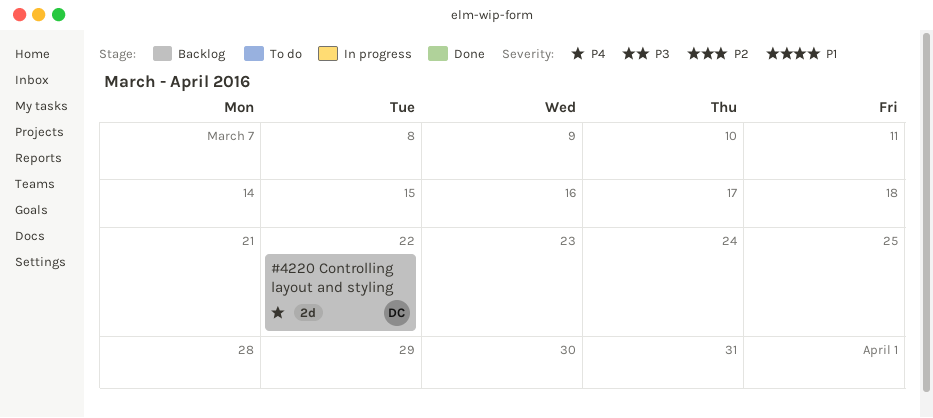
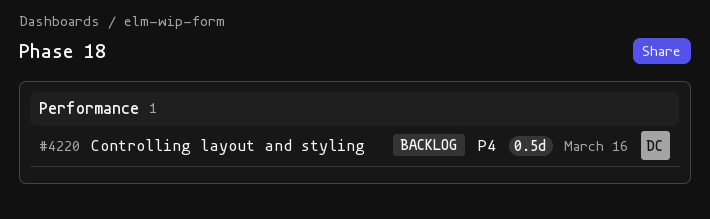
#4220, estimate: 2d -> 0.5d
#4220, due: Mar 22 -> Mar 16

